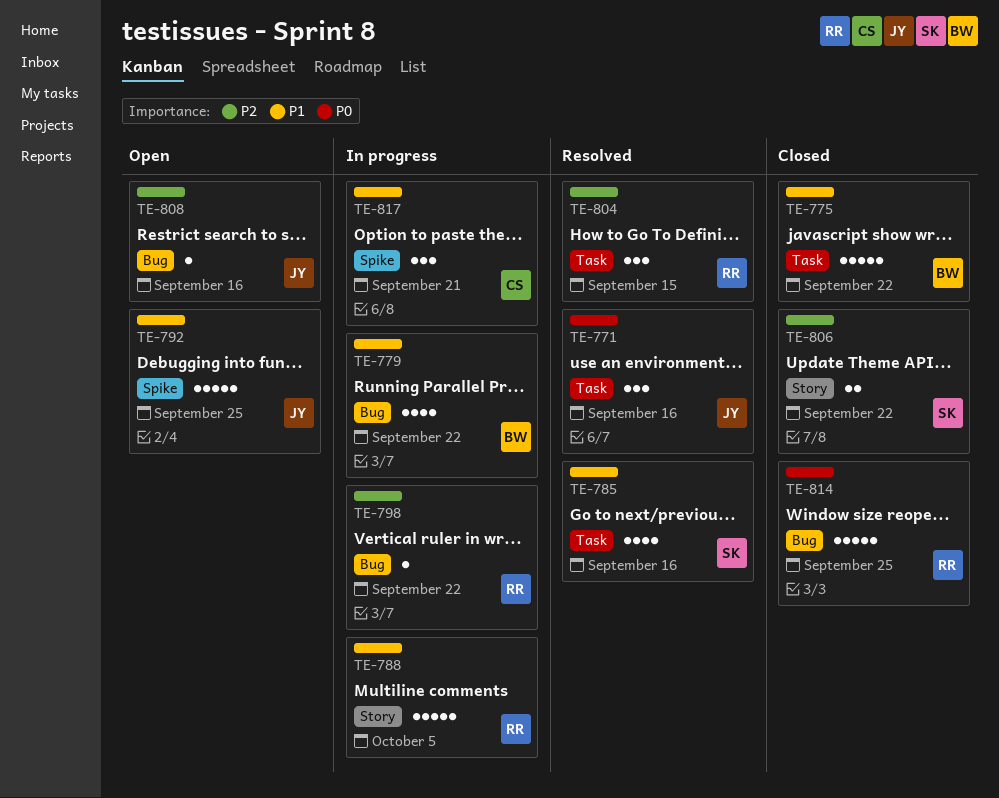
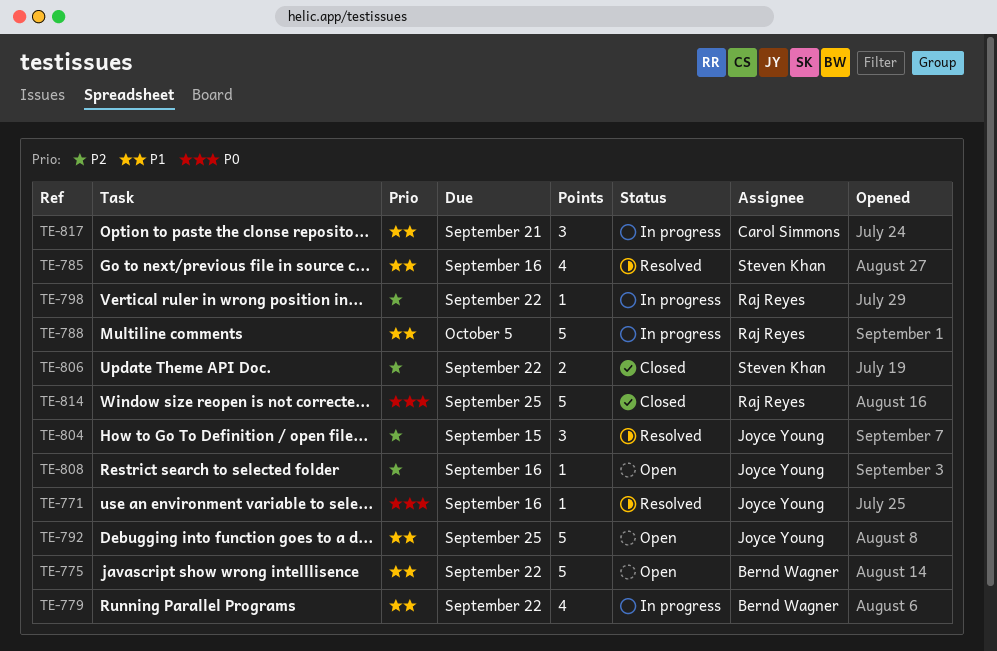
TE-771, estimate: 3 -> 1
TE-775, status: Closed -> Open
TE-804, owner: Raj Reyes -> Joyce Young

